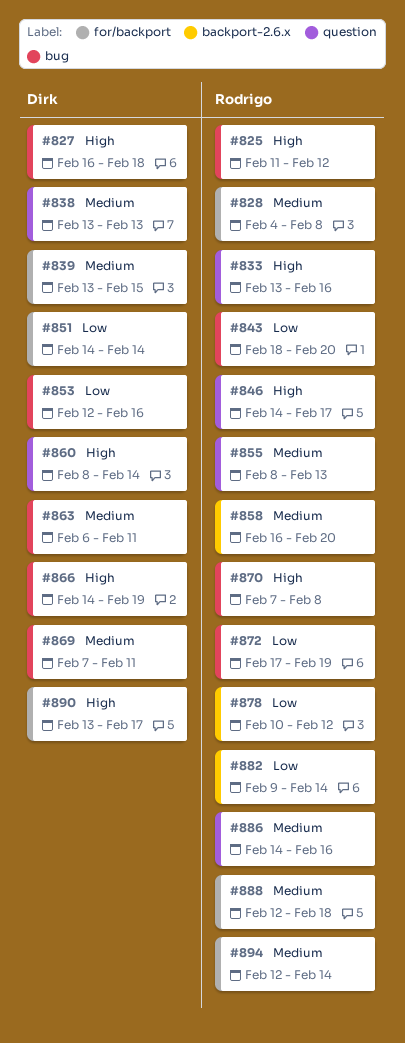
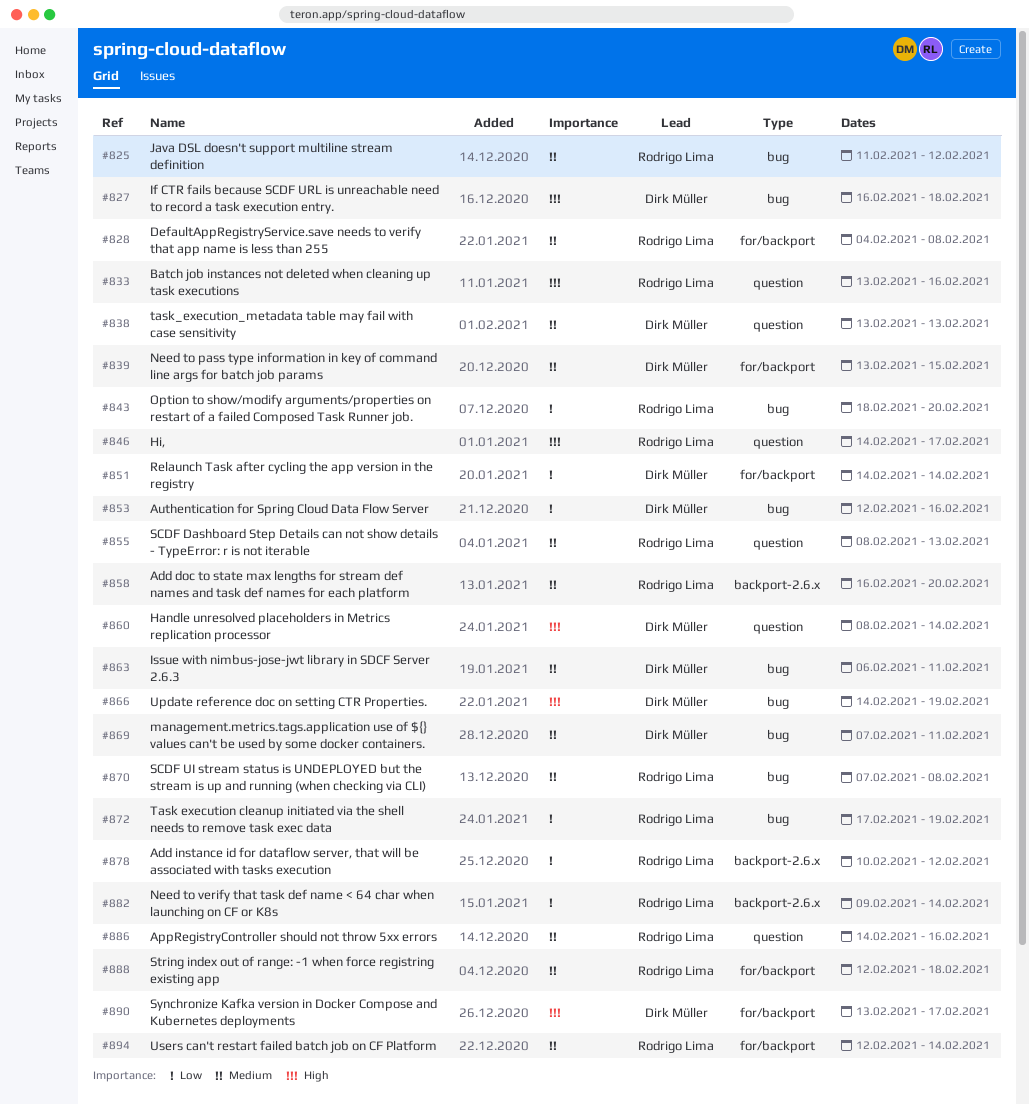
#825, priority: High -> Medium
#870, priority: High -> Medium

